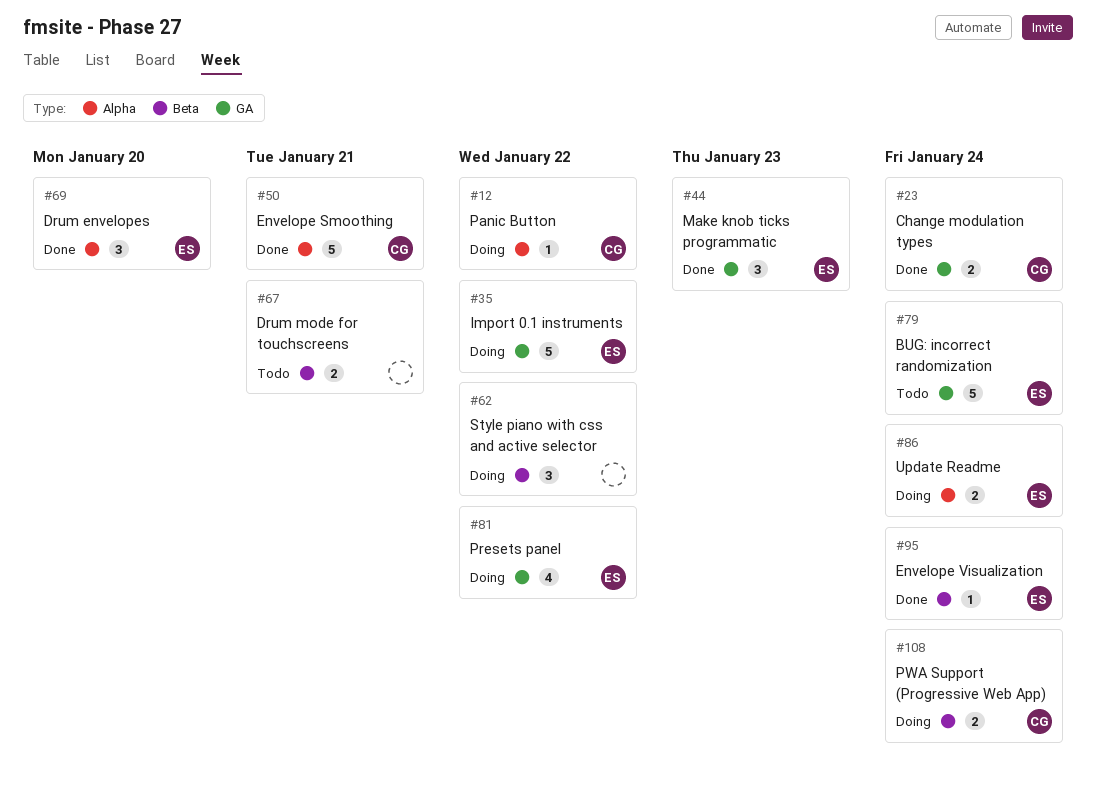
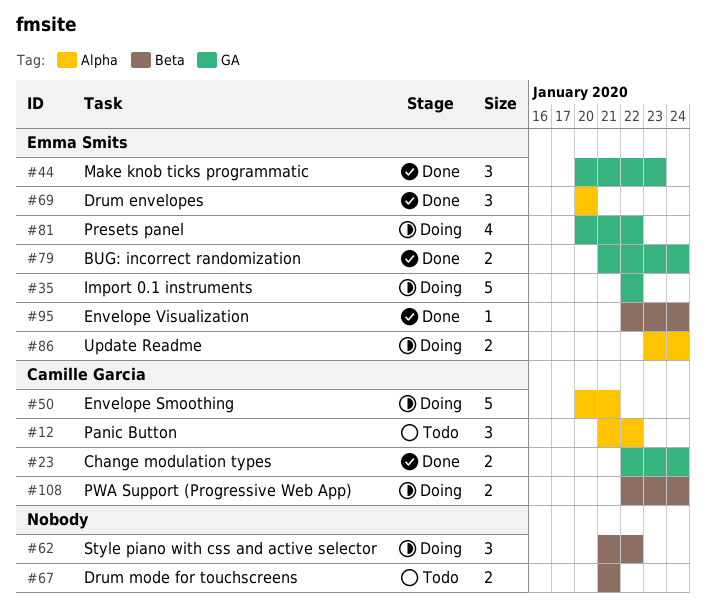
#12, status: Doing -> Todo
#12, estimate: 1 -> 3
#50, status: Done -> Doing
#79, status: Todo -> Done
#79, estimate: 5 -> 2

